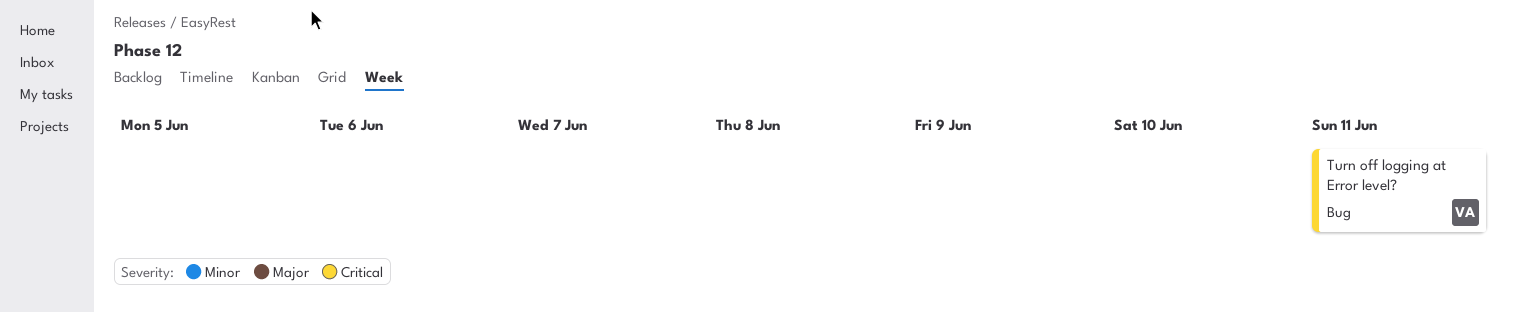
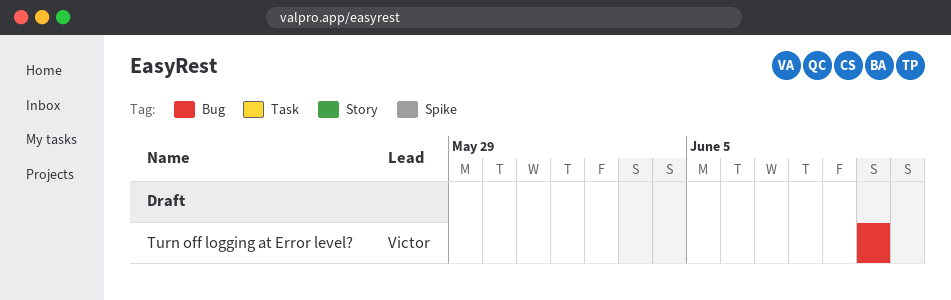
Turn off logging at Error level?, due: Jun 11 -> Jun 10

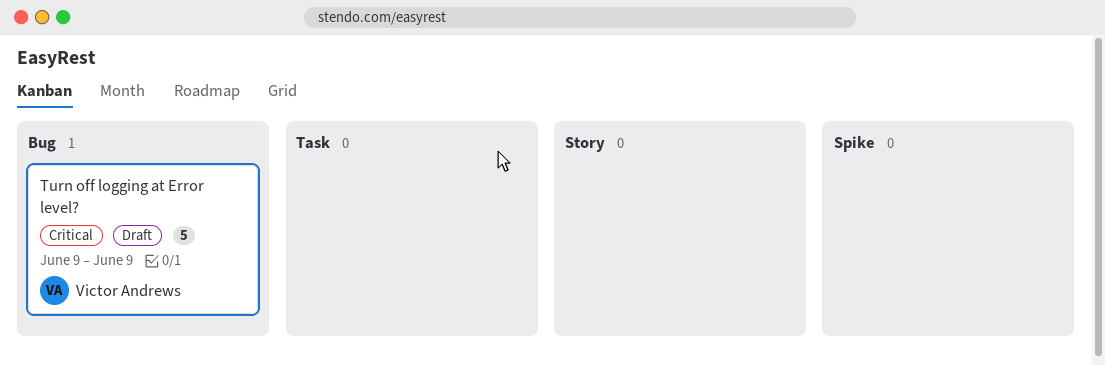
Turn off logging at Error level?, start: Jun 10 -> Jun 9
Turn off logging at Error level?, due: Jun 10 -> Jun 9

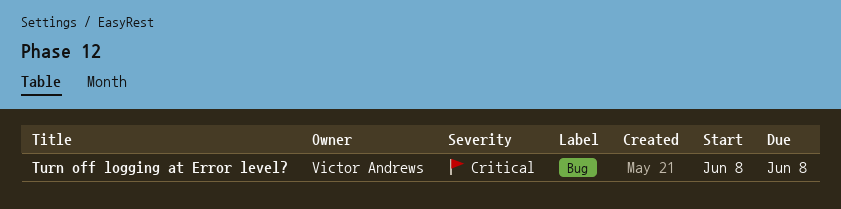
Turn off logging at Error level?, start: Jun 9 -> Jun 8
Turn off logging at Error level?, due: Jun 9 -> Jun 8

